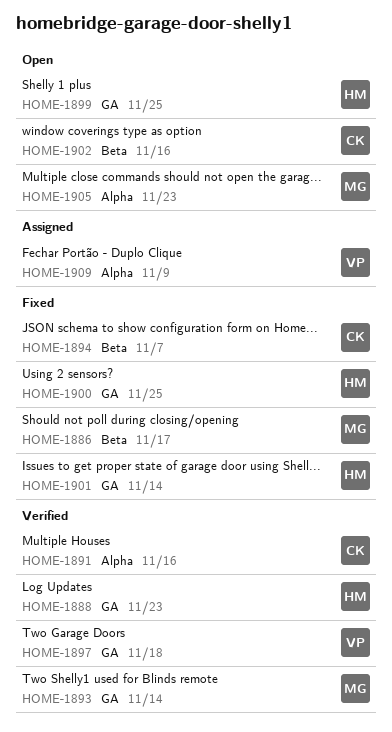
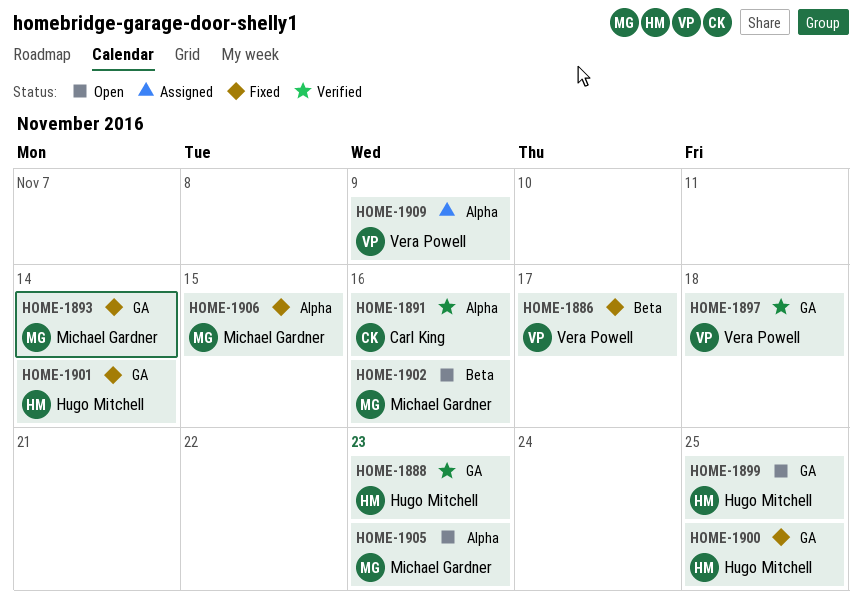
HOME-1886, owner: Michael Gardner -> Vera Powell
HOME-1893, status: Verified -> Fixed
HOME-1894: present -> none
HOME-1902, owner: Carl King -> Michael Gardner
HOME-1906: none -> present

